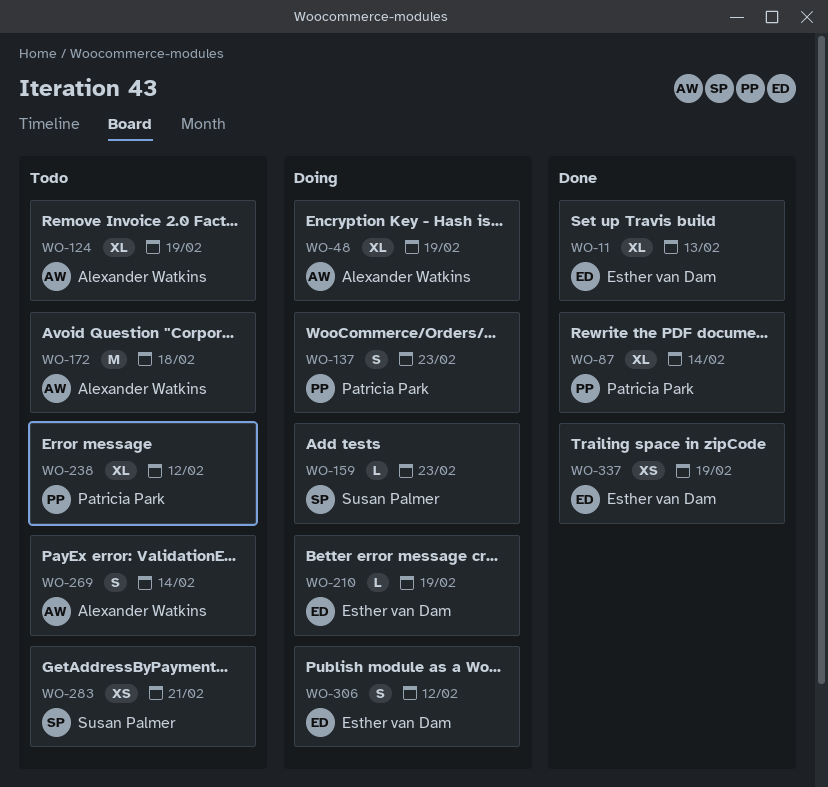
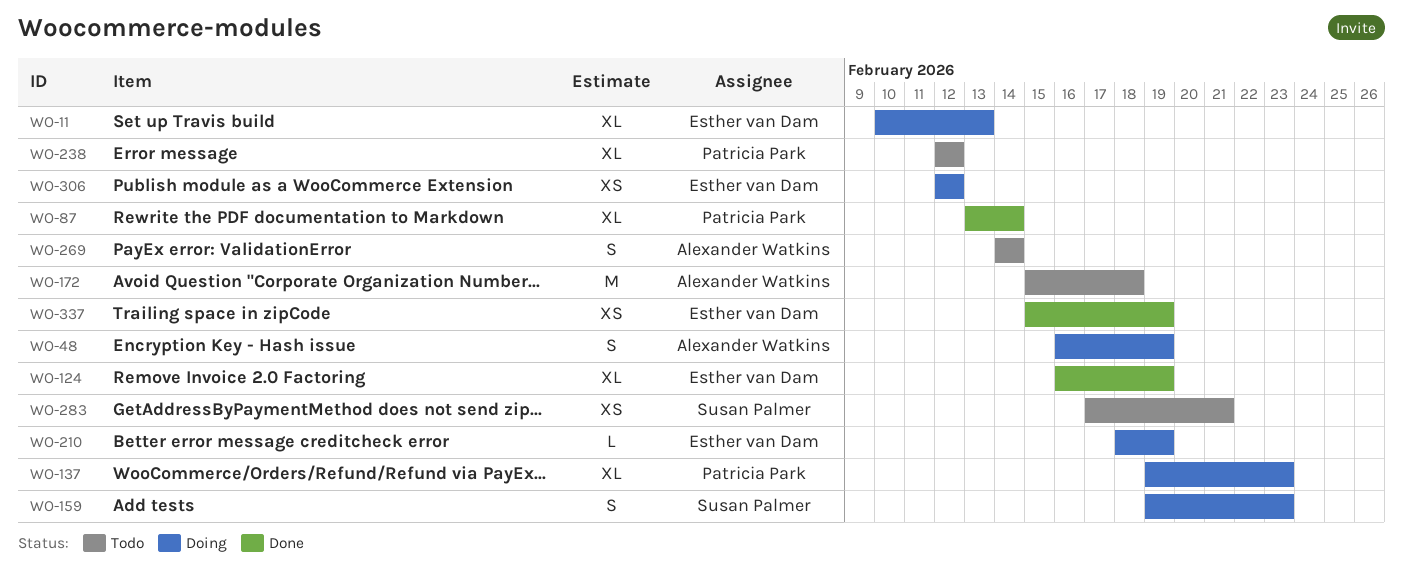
WO-11, status: Done -> Doing
WO-48, estimate: XL -> S
WO-124, status: Todo -> Done
WO-124, owner: Alexander Watkins -> Esther van Dam
WO-137, estimate: S -> XL
WO-159, estimate: L -> S
WO-306, estimate: S -> XS

